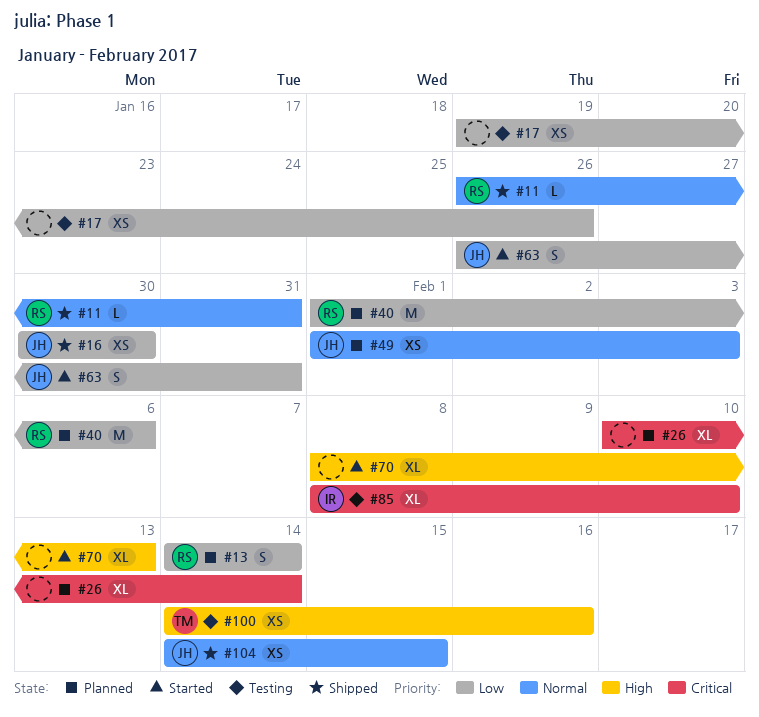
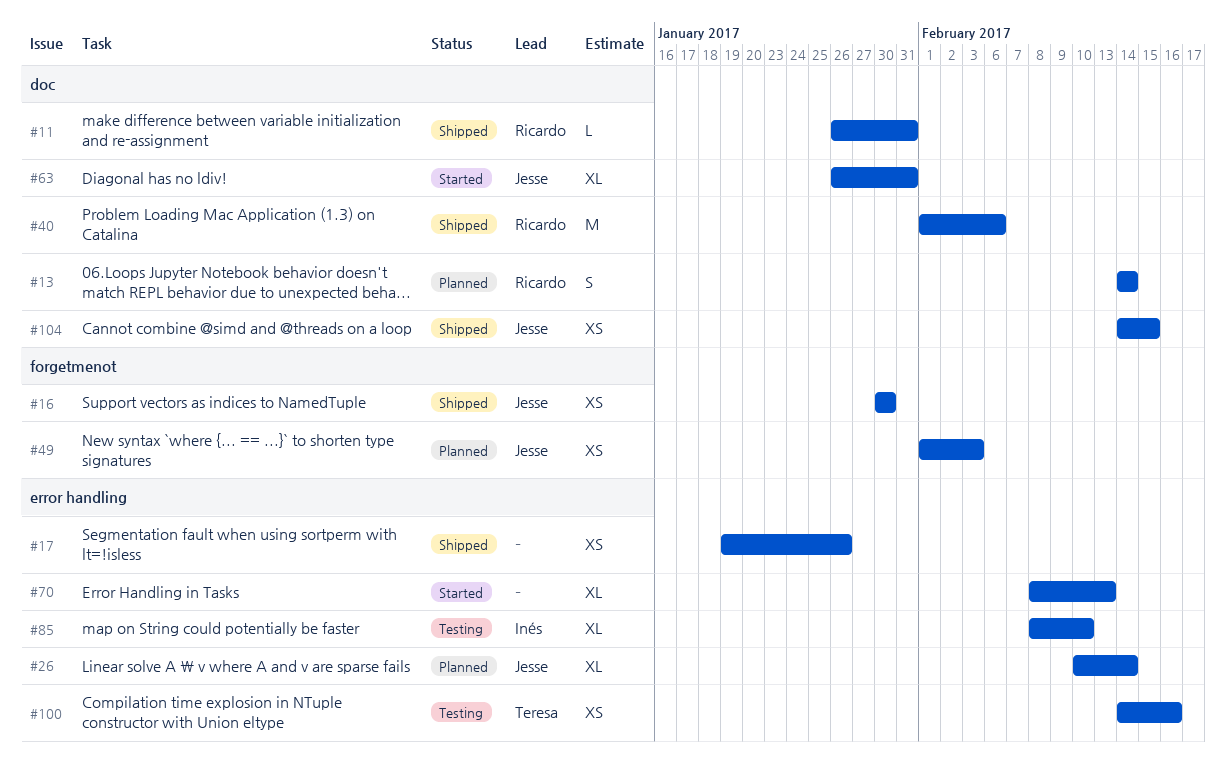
#17, status: Testing -> Shipped
#26, owner: none -> Jesse
#40, status: Planned -> Shipped
#63, estimate: S -> XL

